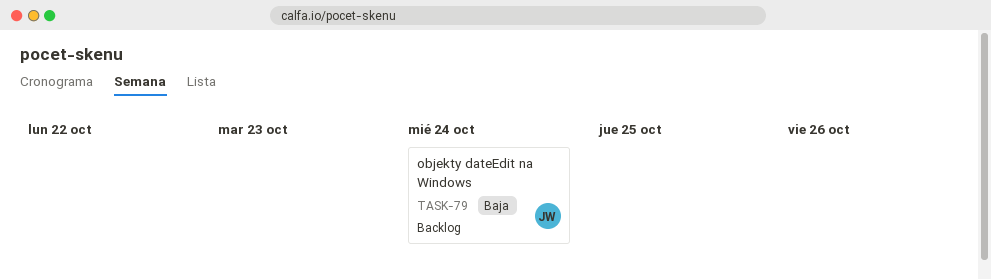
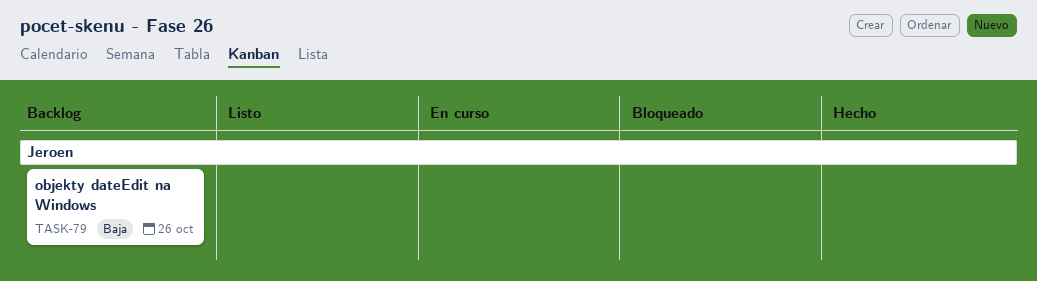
TASK-79, due: Oct 24 -> Oct 26

